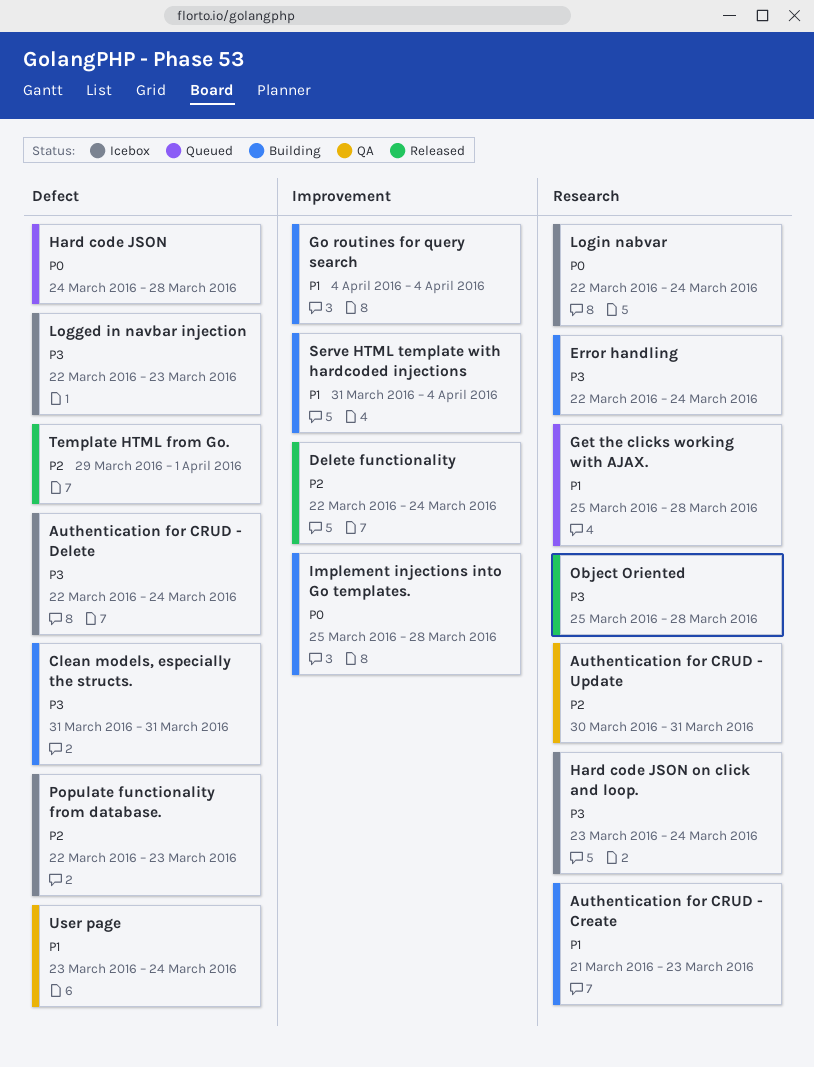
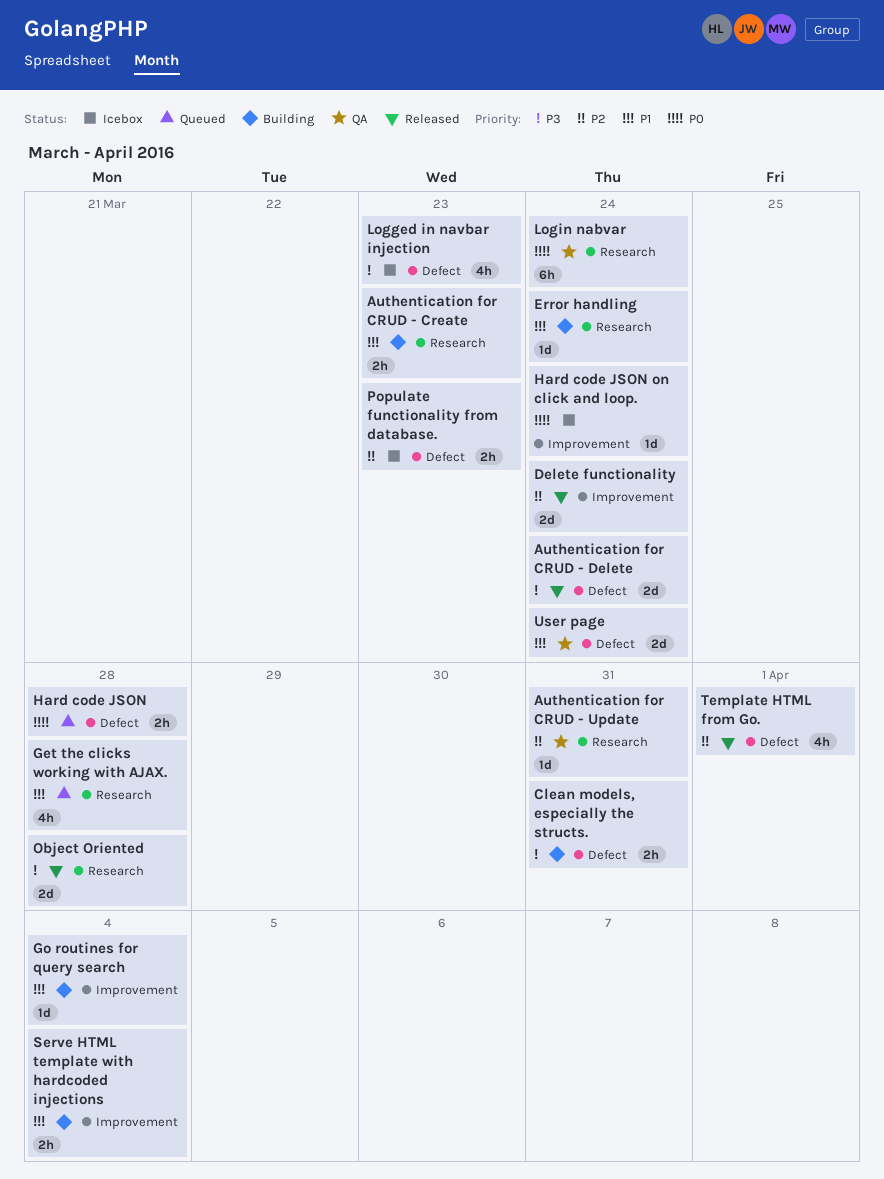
Authentication for CRUD - Delete, status: Icebox -> Released
Error handling, priority: P3 -> P1
Hard code JSON on click and loop., priority: P3 -> P0
Hard code JSON on click and loop., label: Research -> Improvement
Implement injections into Go templates.: present -> none
Login nabvar, status: Icebox -> QA

